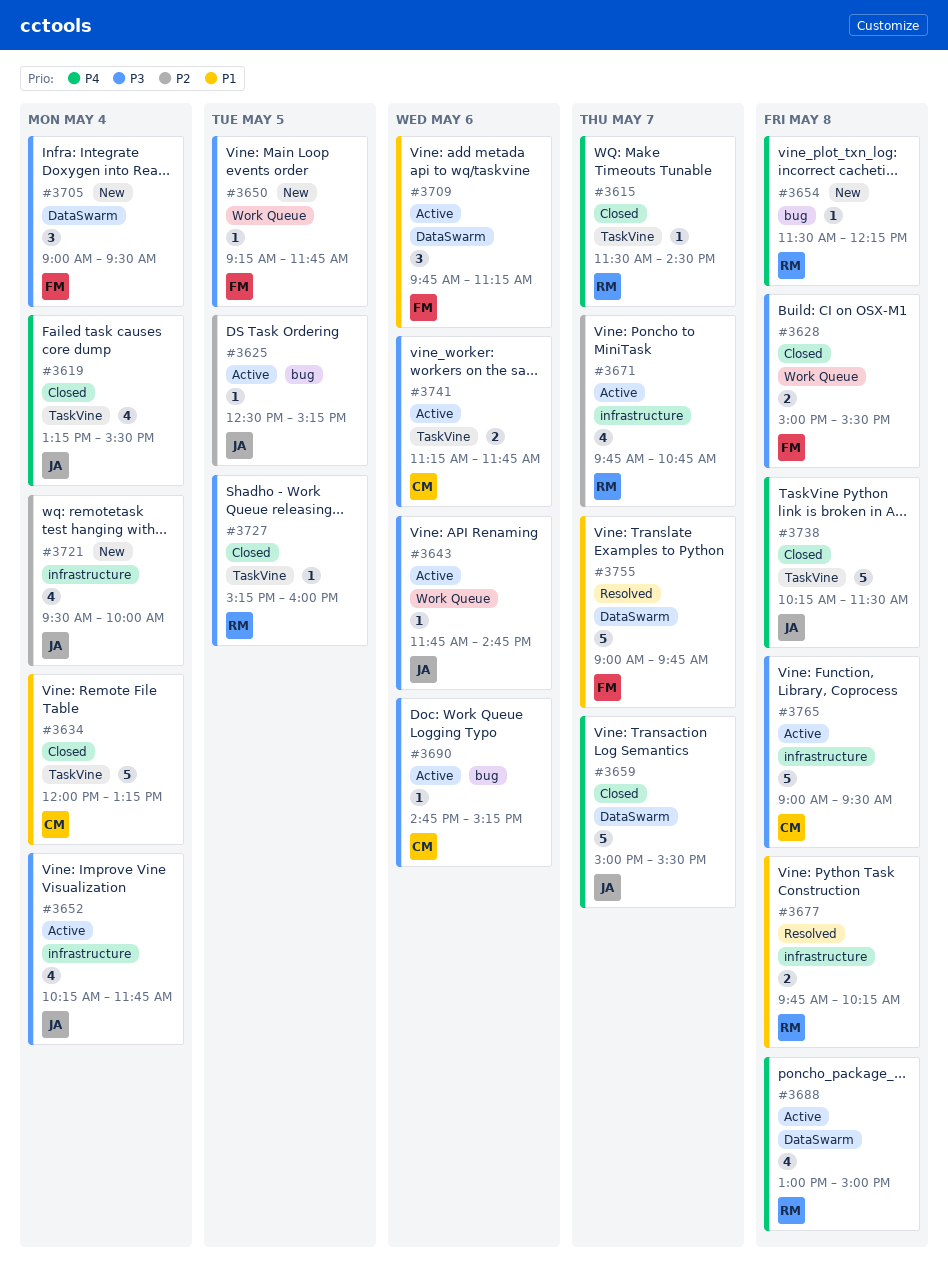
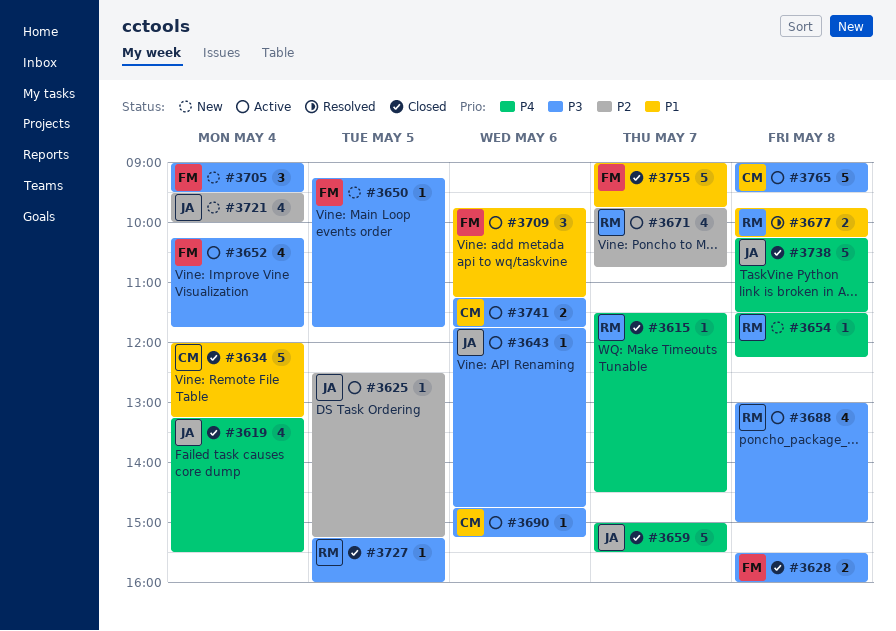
#3628, begins: 15:00 -> 15:30
#3628, ends: 15:30 -> 16:00
#3652, owner: JA -> FM
#3688, priority: P4 -> P3
#3755, status: Resolved -> Closed

